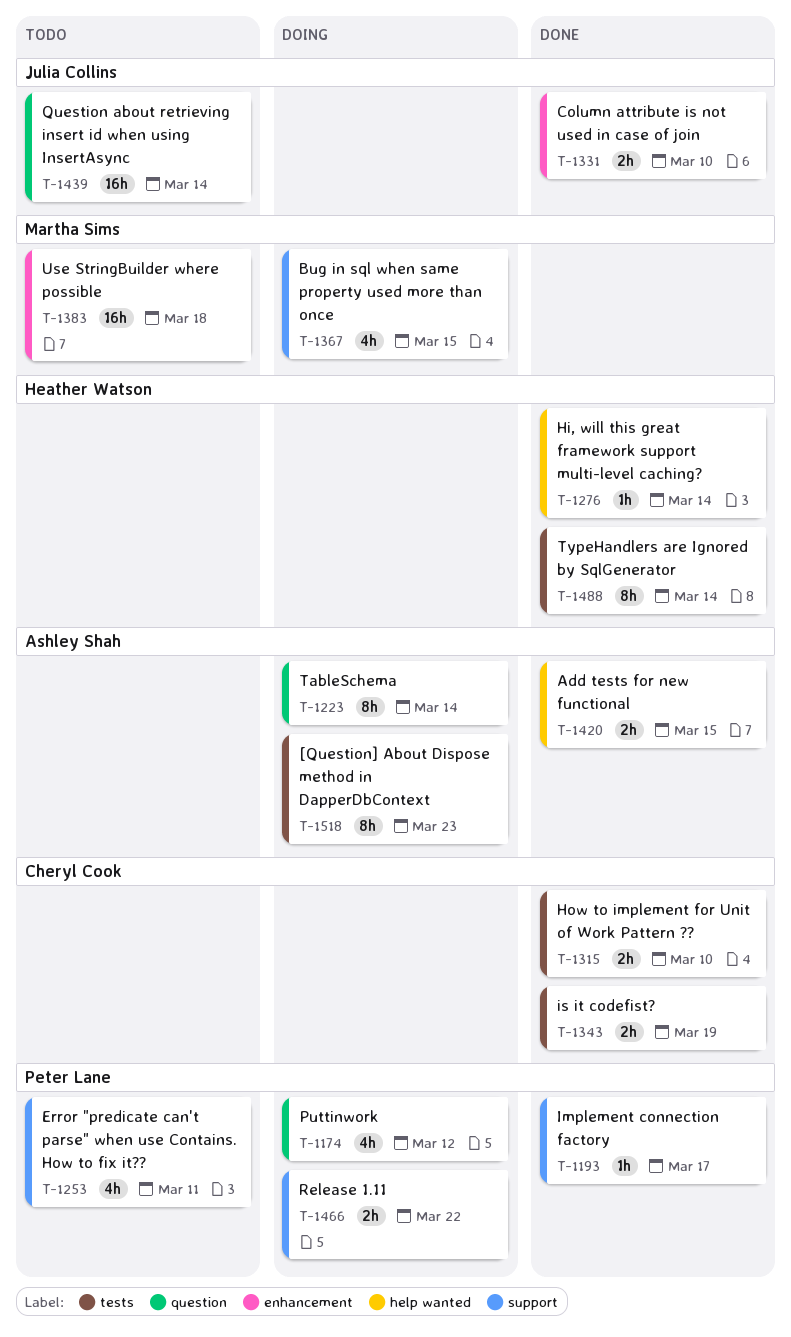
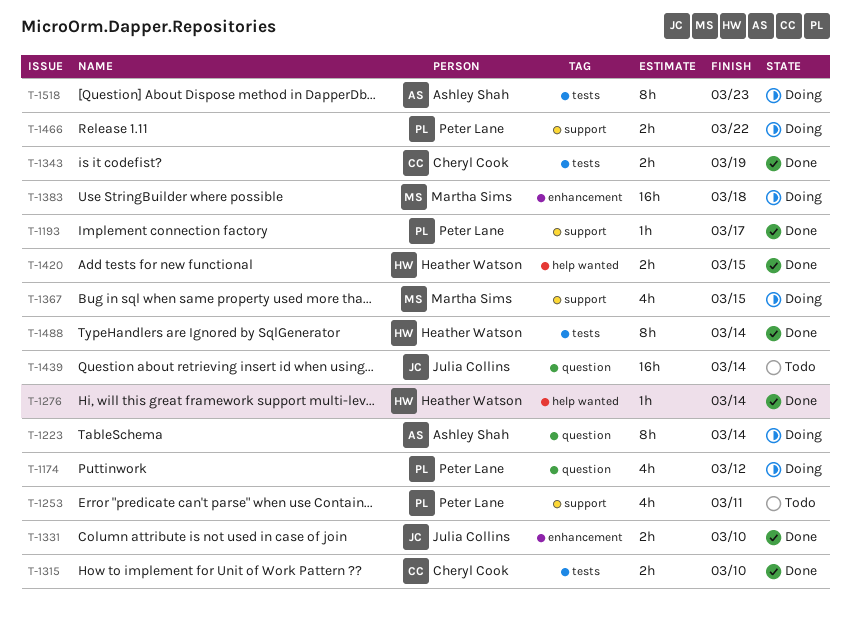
T-1383, status: Todo -> Doing
T-1420, owner: Ashley Shah -> Heather Watson

